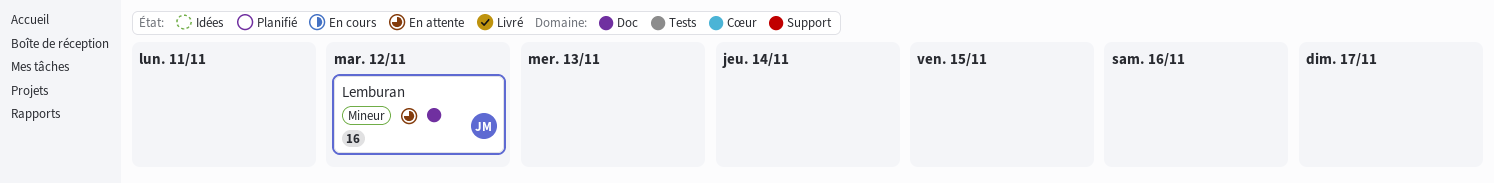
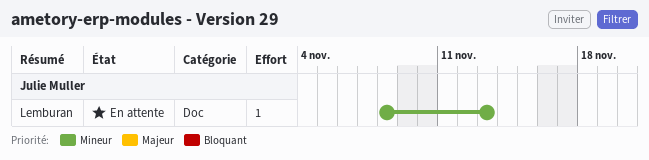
Lemburan, estimate: 16 -> 1
Lemburan, due: Nov 12 -> Nov 13

